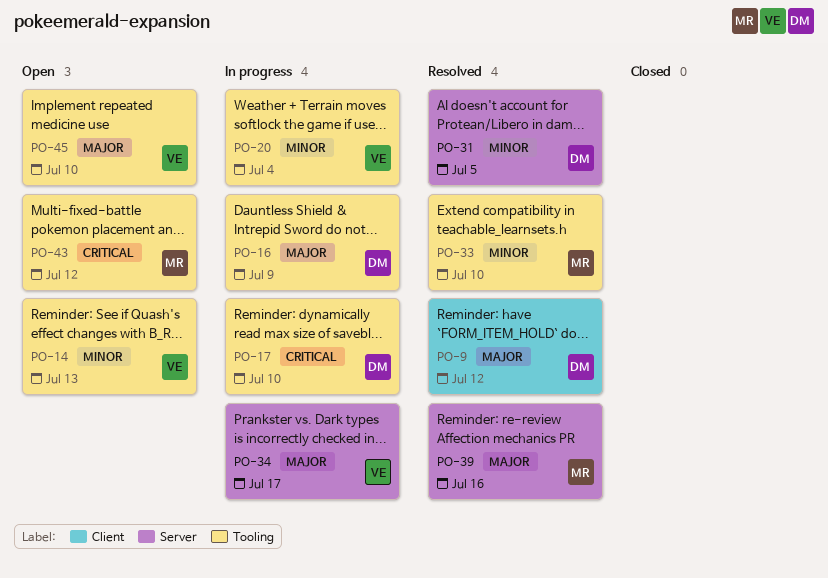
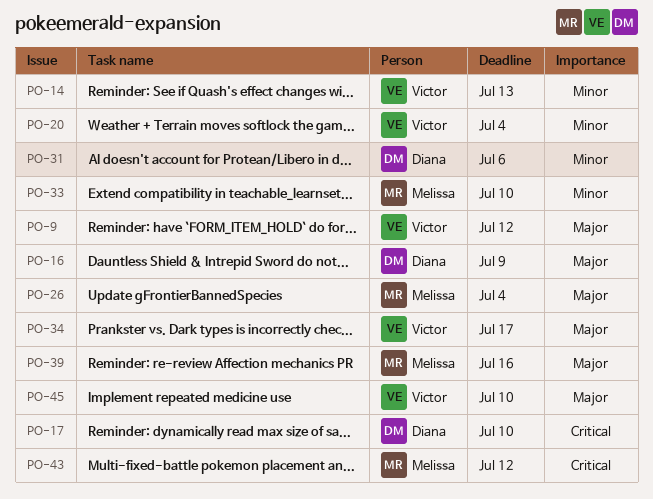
PO-9, owner: Diana -> Victor
PO-26: none -> present
PO-31, due: Jul 5 -> Jul 6

